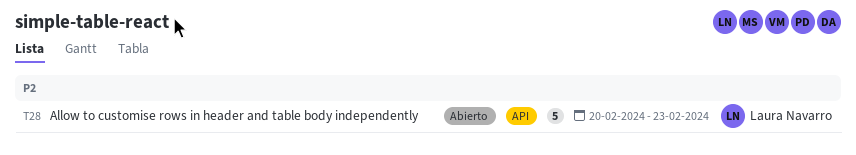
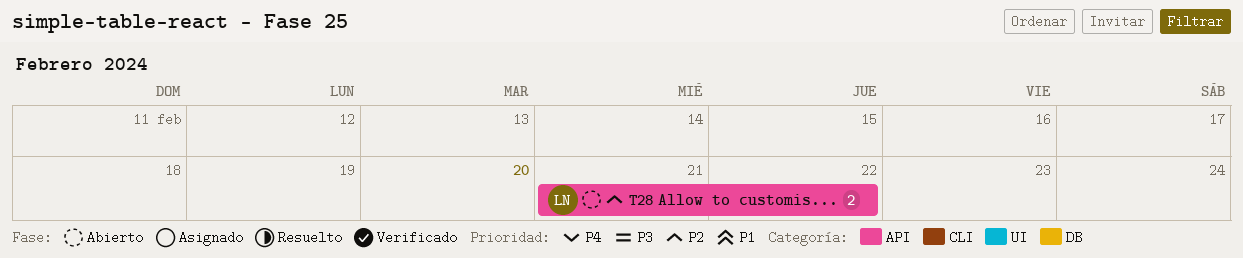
T28, estimate: 5 -> 2
T28, start: Feb 20 -> Feb 21
T28, due: Feb 23 -> Feb 22

